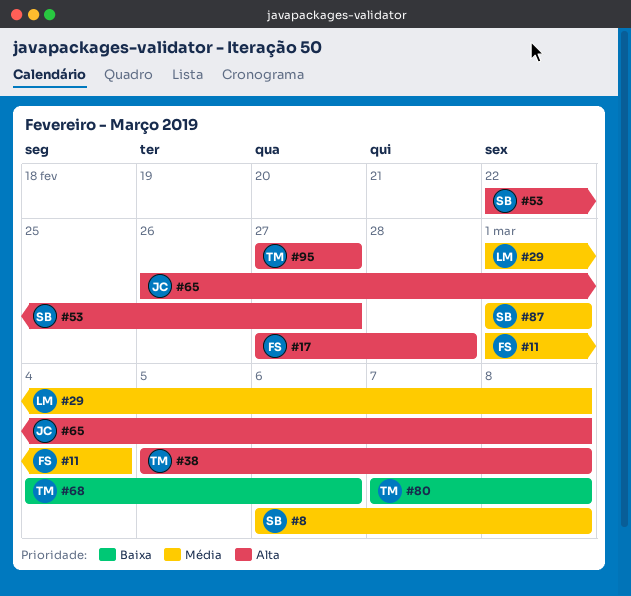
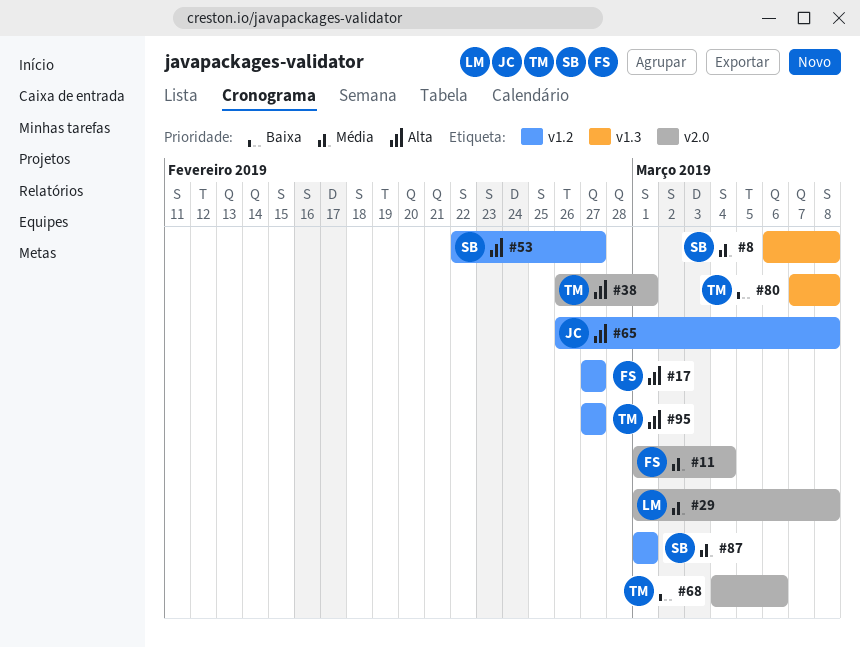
#17, due: Feb 28 -> Feb 27
#38, start: Mar 5 -> Feb 26
#38, due: Mar 8 -> Mar 1

